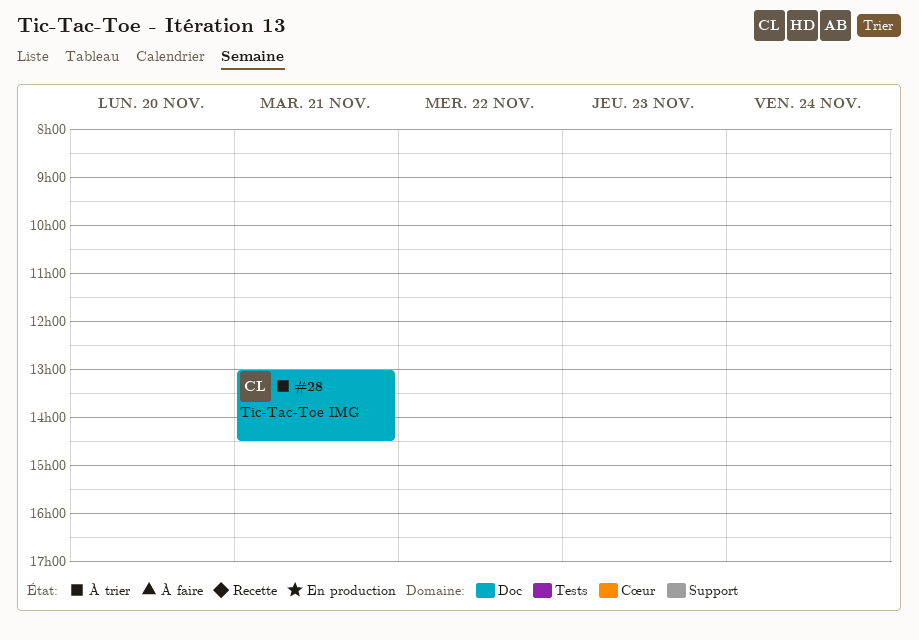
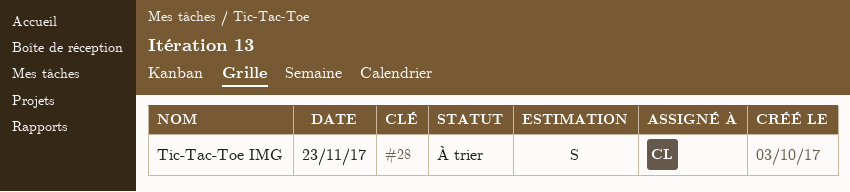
#28, day: Nov 21 -> Nov 23

